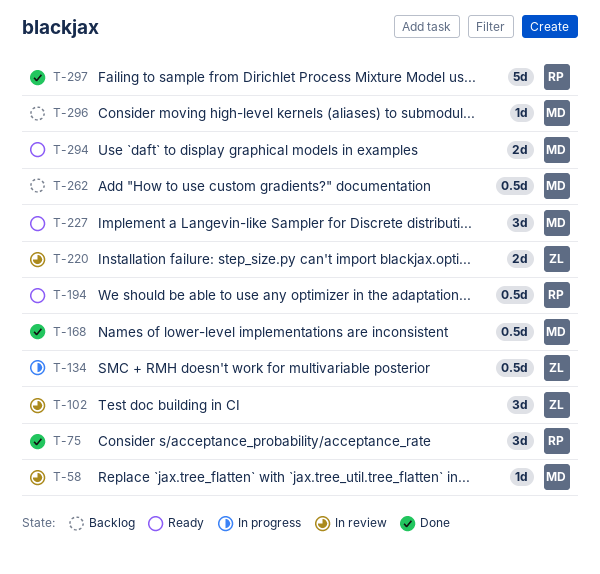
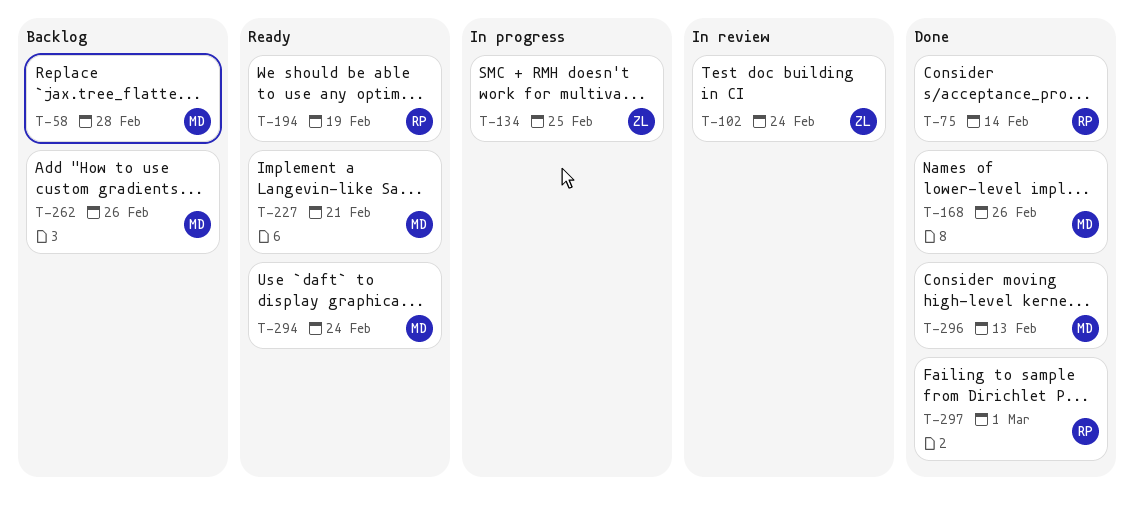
T-58, status: In review -> Backlog
T-220: present -> none
T-296, status: Backlog -> Done

